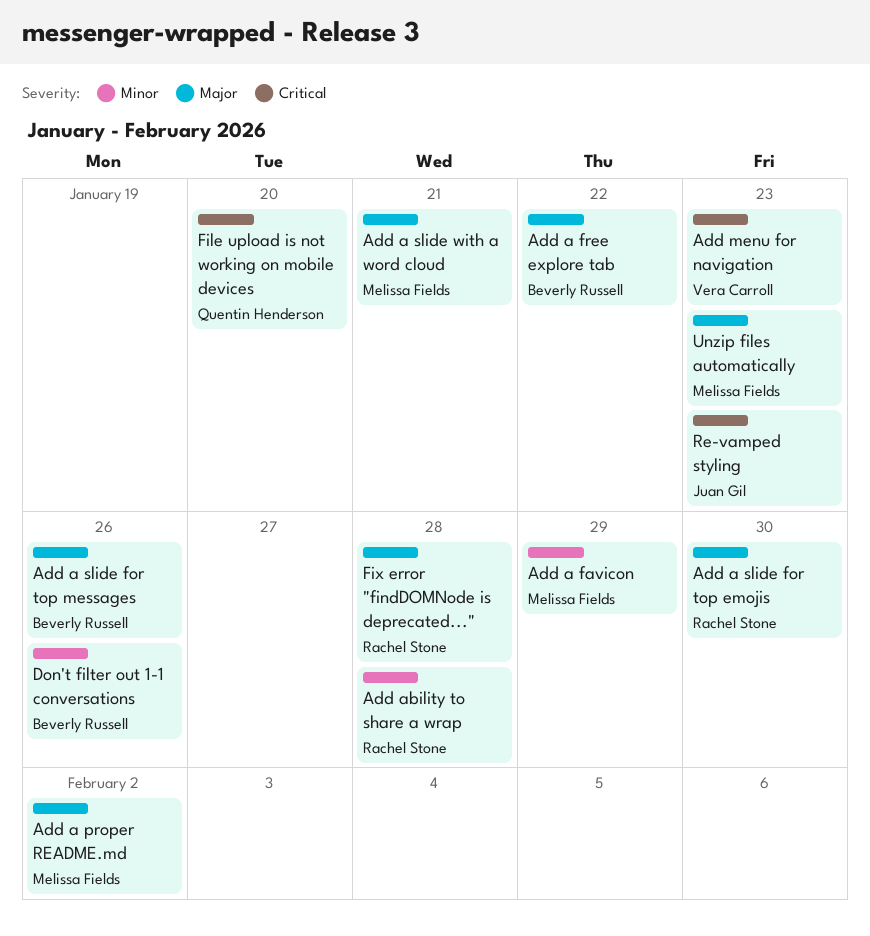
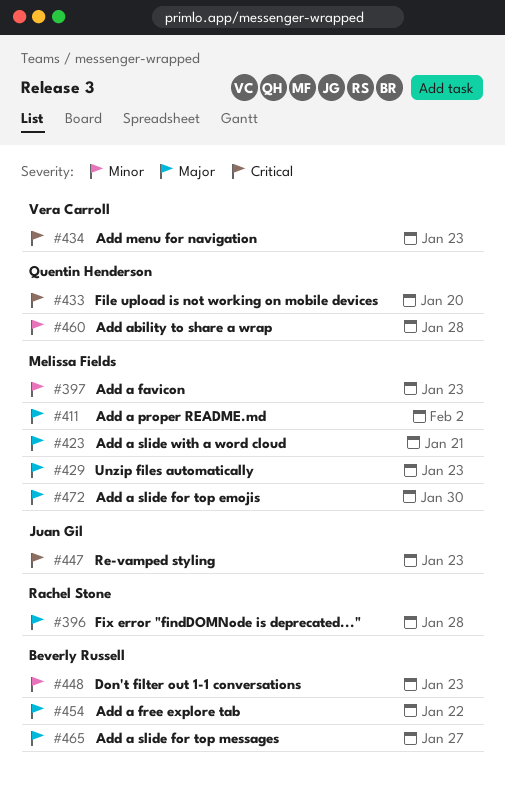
Add a favicon, due: Jan 29 -> Jan 23
Add a slide for top emojis, owner: Rachel Stone -> Melissa Fields
Add a slide for top messages, due: Jan 26 -> Jan 27
Add ability to share a wrap, owner: Rachel Stone -> Quentin Henderson
Don't filter out 1-1 conversations, due: Jan 26 -> Jan 23

